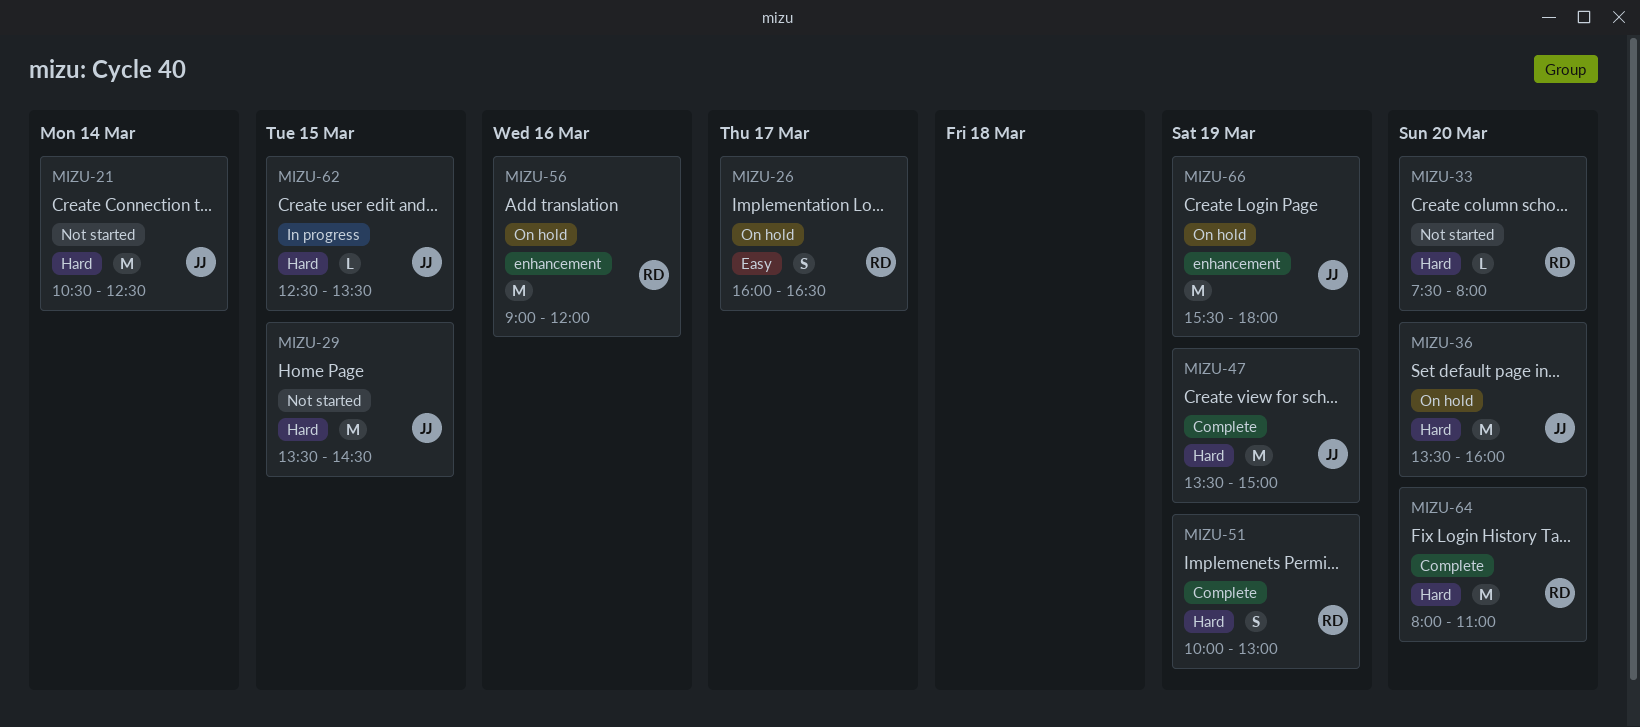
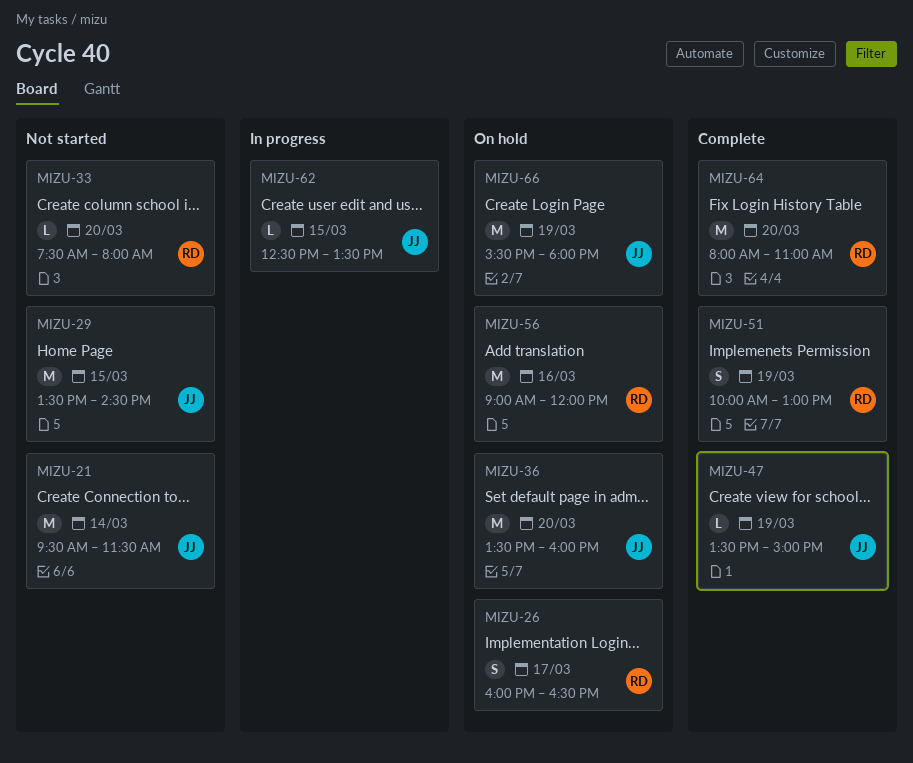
MIZU-21, begins: 10:30 -> 09:30
MIZU-21, ends: 12:30 -> 11:30
MIZU-47, estimate: M -> L

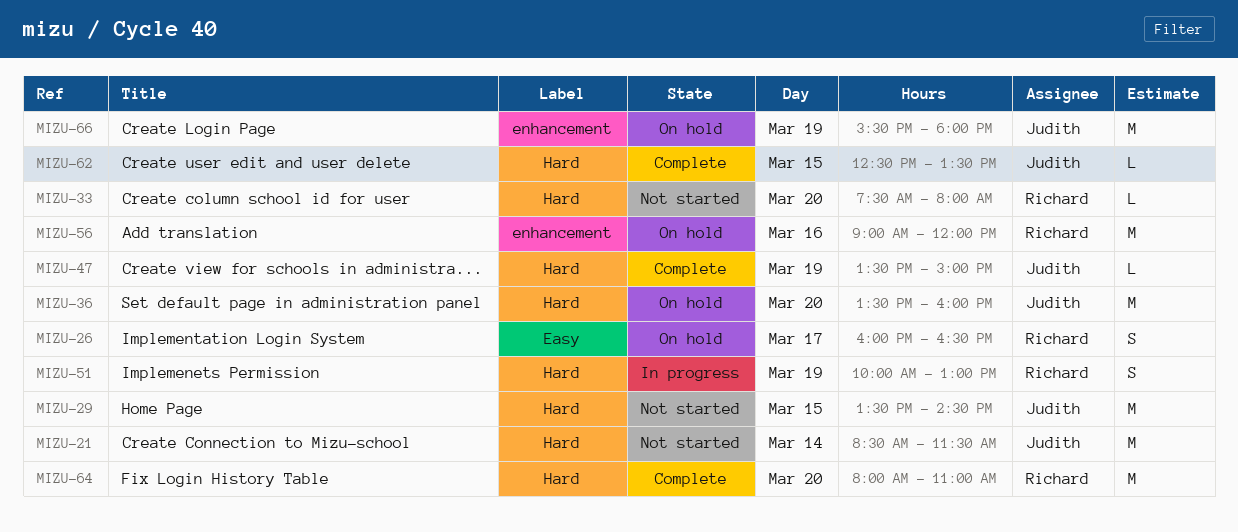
MIZU-21, begins: 09:30 -> 08:30
MIZU-51, status: Complete -> In progress
MIZU-62, status: In progress -> Complete

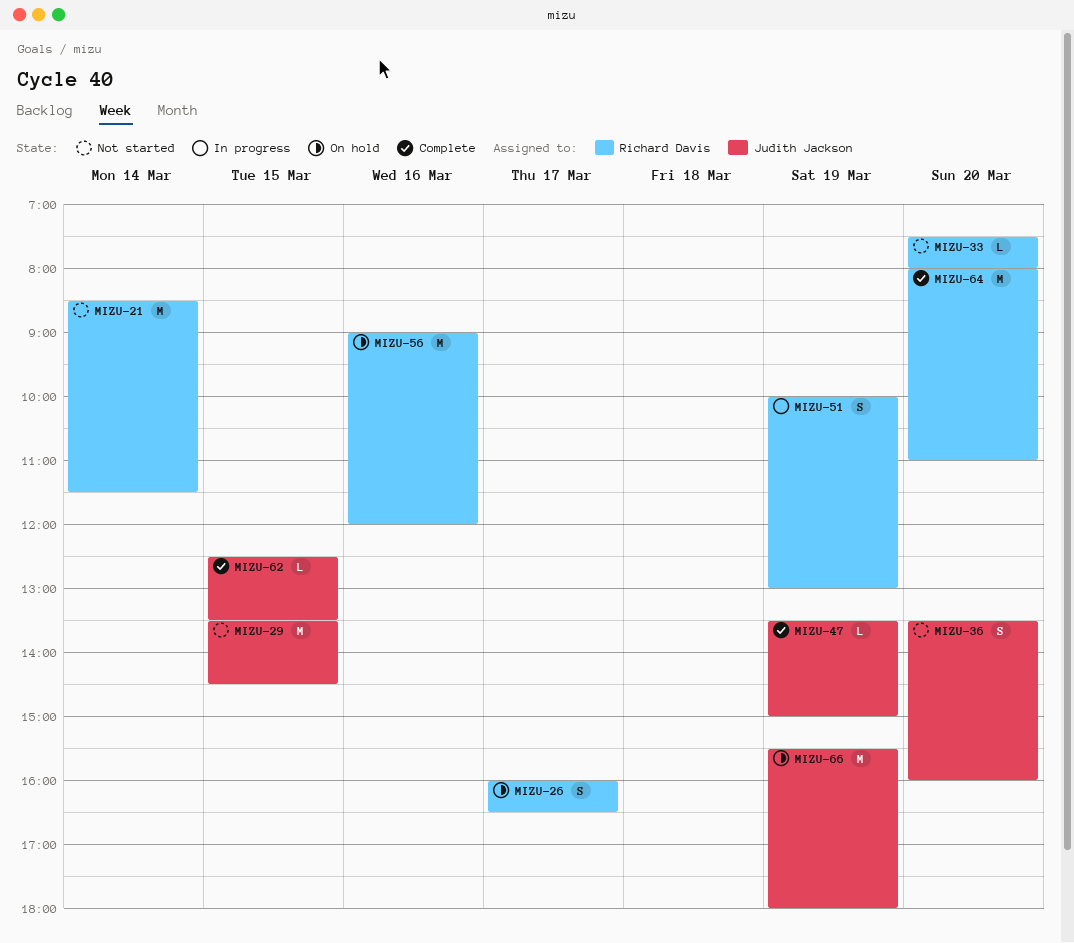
MIZU-21, owner: Judith Jackson -> Richard Davis
MIZU-36, status: On hold -> Not started
MIZU-36, estimate: M -> S

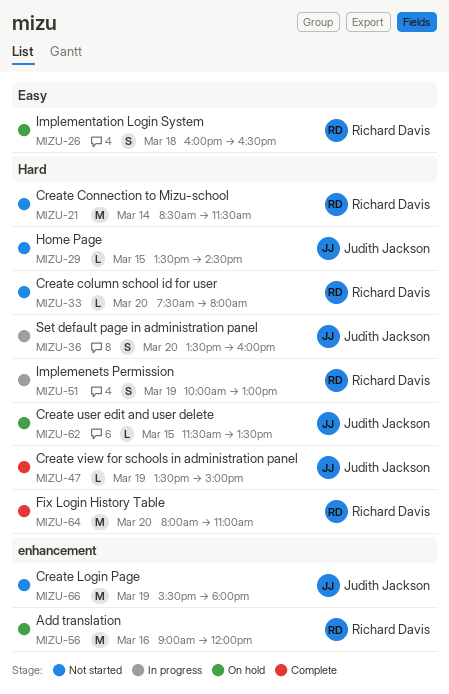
MIZU-26, day: Mar 17 -> Mar 18
MIZU-29, estimate: M -> L
MIZU-36, status: Not started -> In progress
MIZU-62, status: Complete -> On hold
MIZU-62, begins: 12:30 -> 11:30
MIZU-66, status: On hold -> Not started

